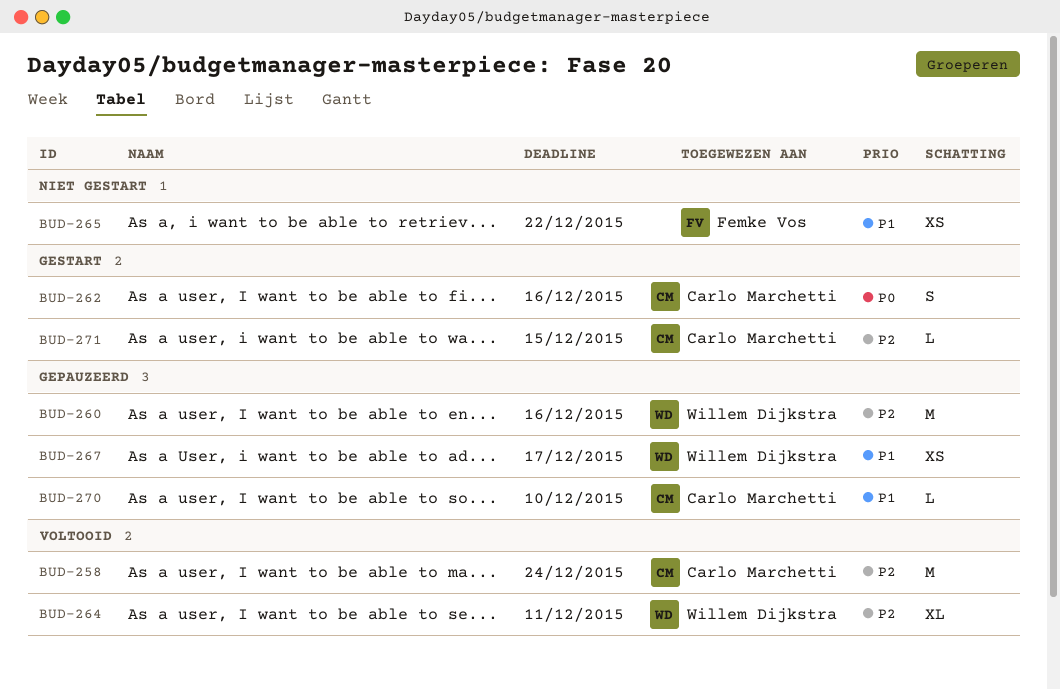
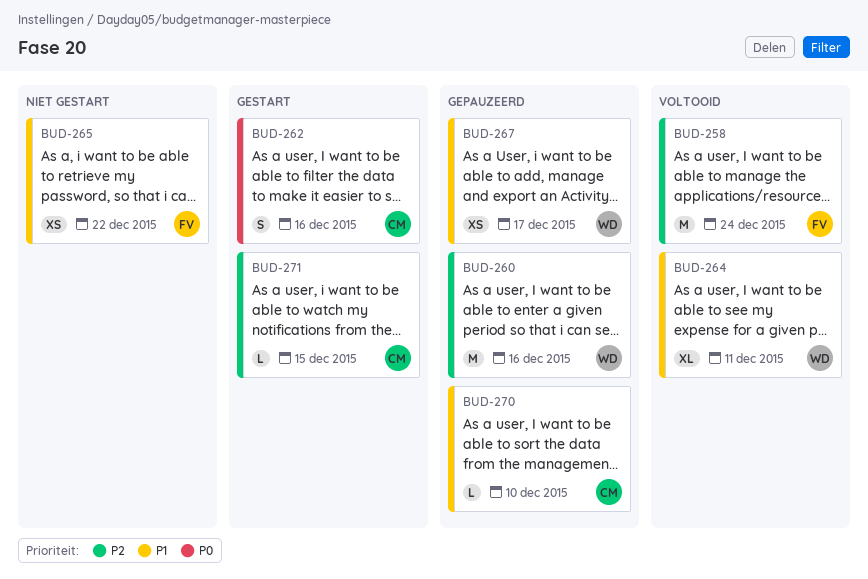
BUD-258, owner: Carlo Marchetti -> Femke Vos
BUD-264, priority: P2 -> P1

